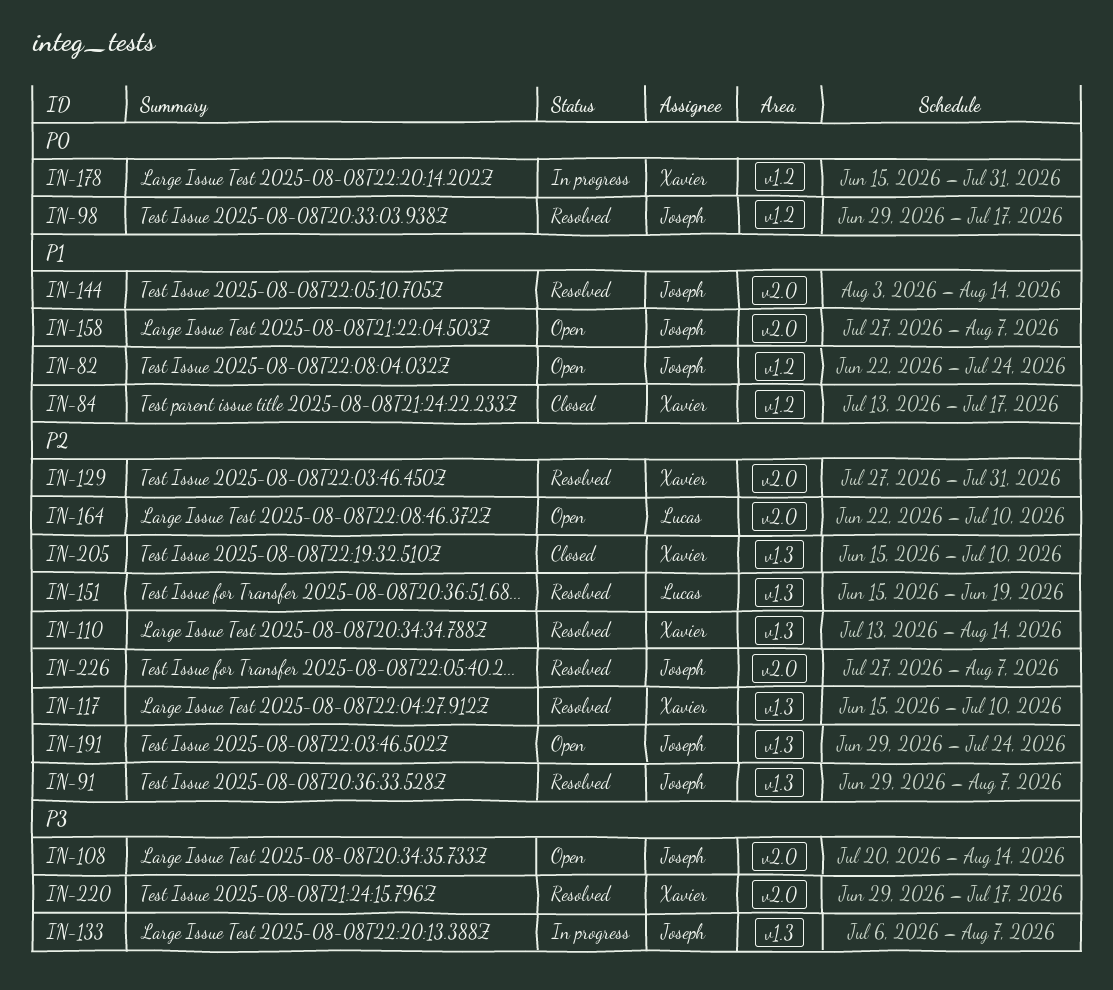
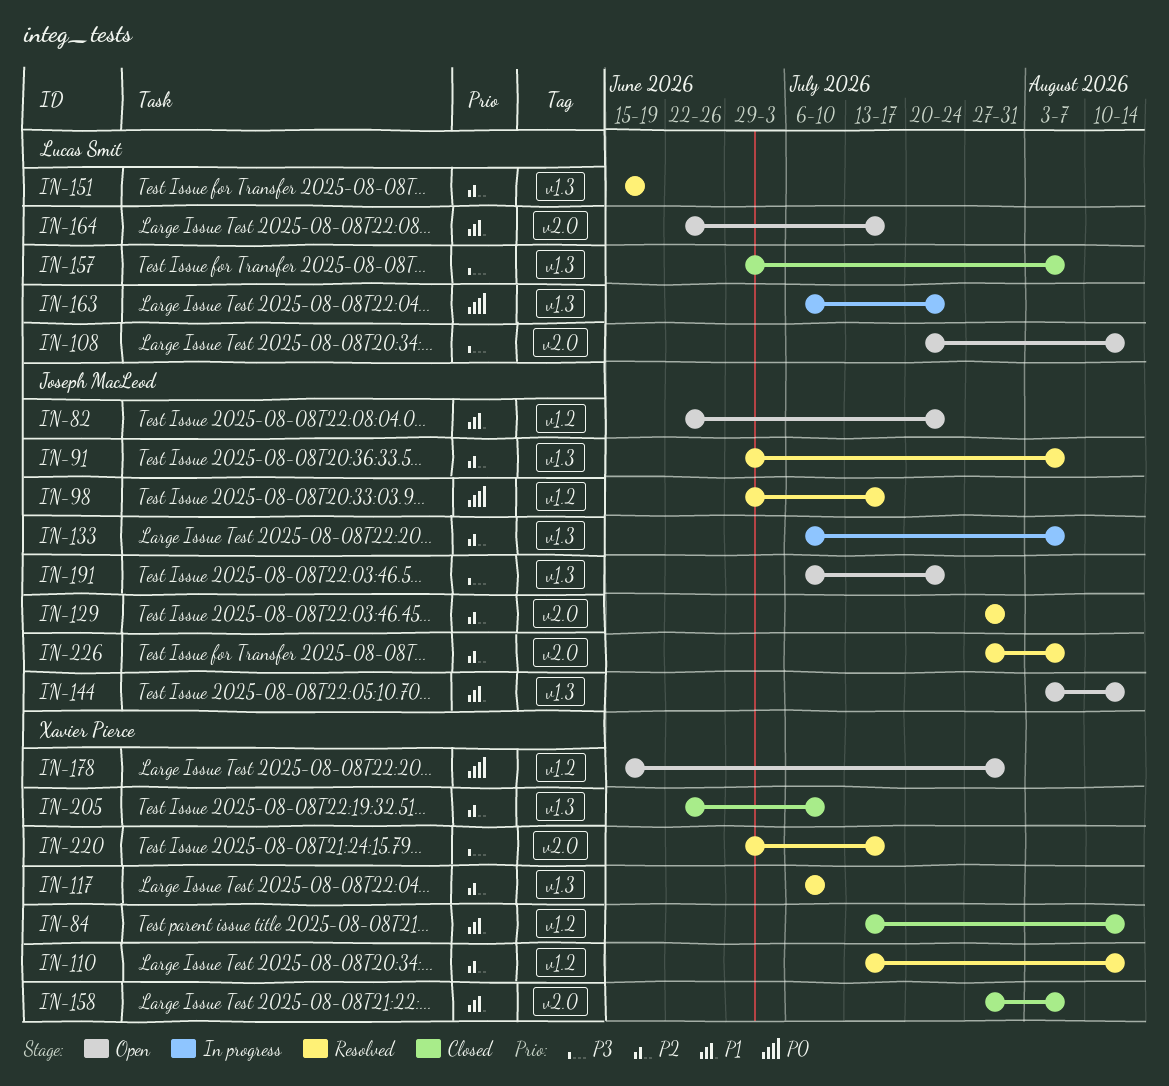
IN-84, due: Jul 17 -> Aug 14
IN-108, owner: Joseph MacLeod -> Lucas Smit
IN-110, label: v1.3 -> v1.2
IN-117, start: Jun 15 -> Jul 6
IN-129, owner: Xavier Pierce -> Joseph MacLeod
IN-133, priority: P3 -> P2
IN-144, status: Resolved -> Open
IN-144, label: v2.0 -> v1.3
IN-157: none -> present
IN-158, status: Open -> Closed
IN-158, owner: Joseph MacLeod -> Xavier Pierce
IN-163: none -> present
IN-164, priority: P2 -> P1
IN-164, due: Jul 10 -> Jul 17
IN-178, status: In progress -> Open
IN-191, priority: P2 -> P3
IN-191, start: Jun 29 -> Jul 6
IN-205, start: Jun 15 -> Jun 22

